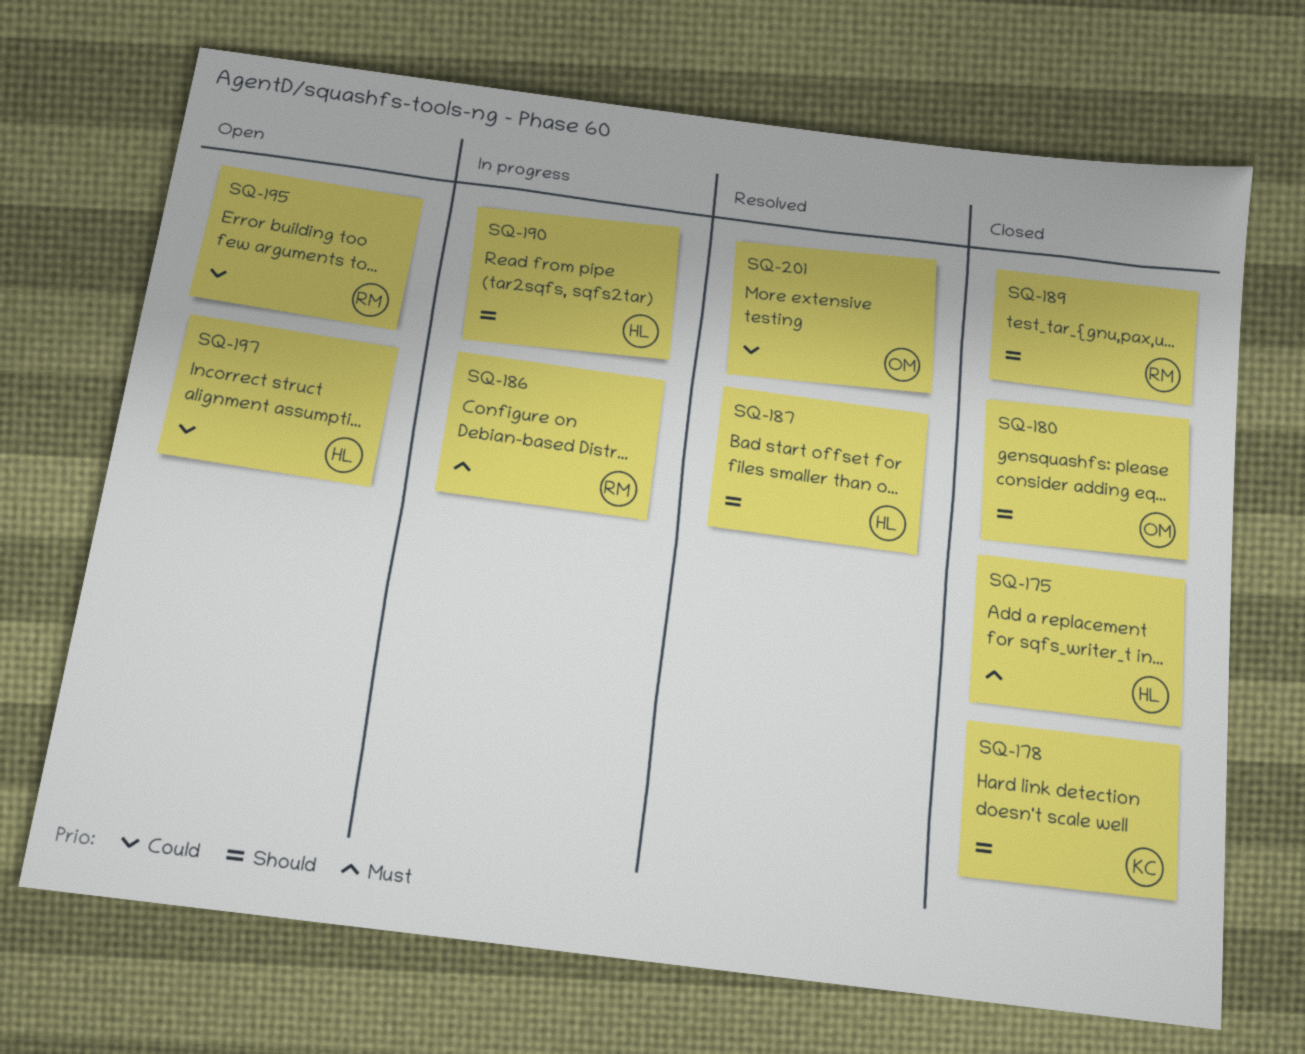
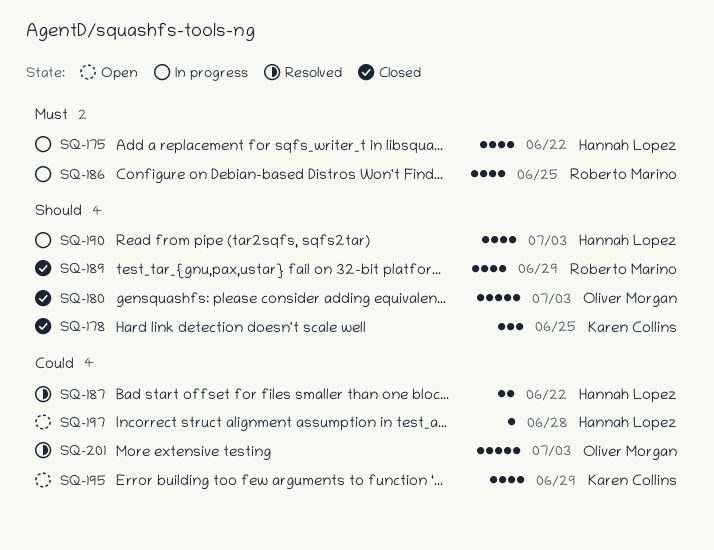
SQ-175, status: Closed -> In progress
SQ-187, priority: Should -> Could
SQ-195, owner: Roberto Marino -> Karen Collins

